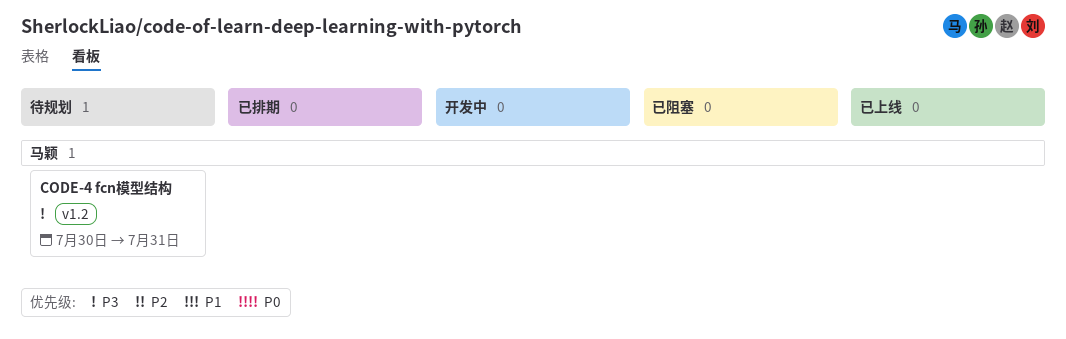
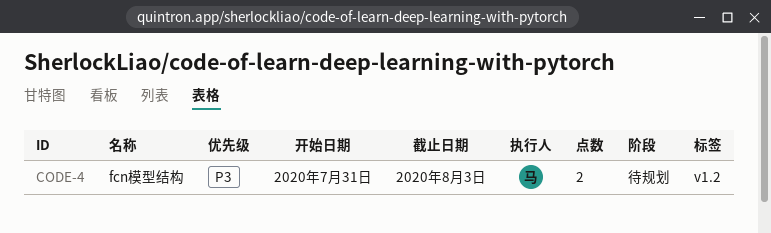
CODE-4, start: Jul 30 -> Jul 31
CODE-4, due: Jul 31 -> Aug 3

